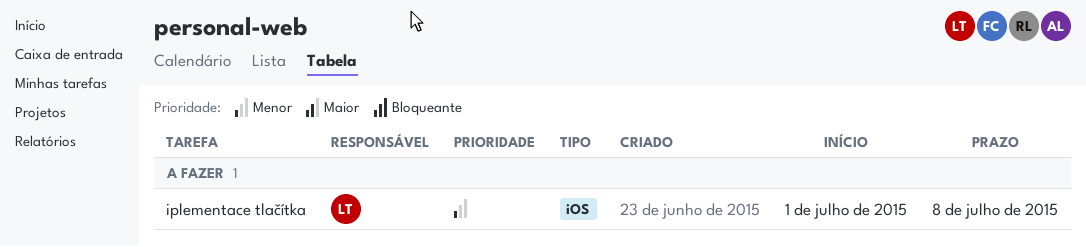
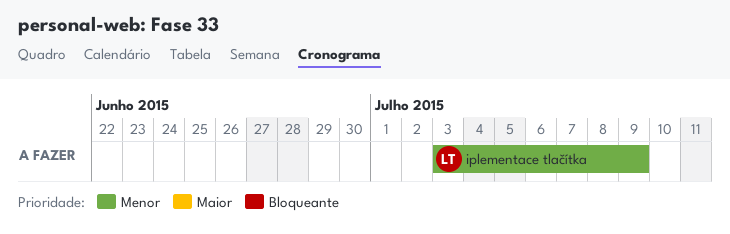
iplementace tlačítka, start: Jul 1 -> Jul 3
iplementace tlačítka, due: Jul 8 -> Jul 9

